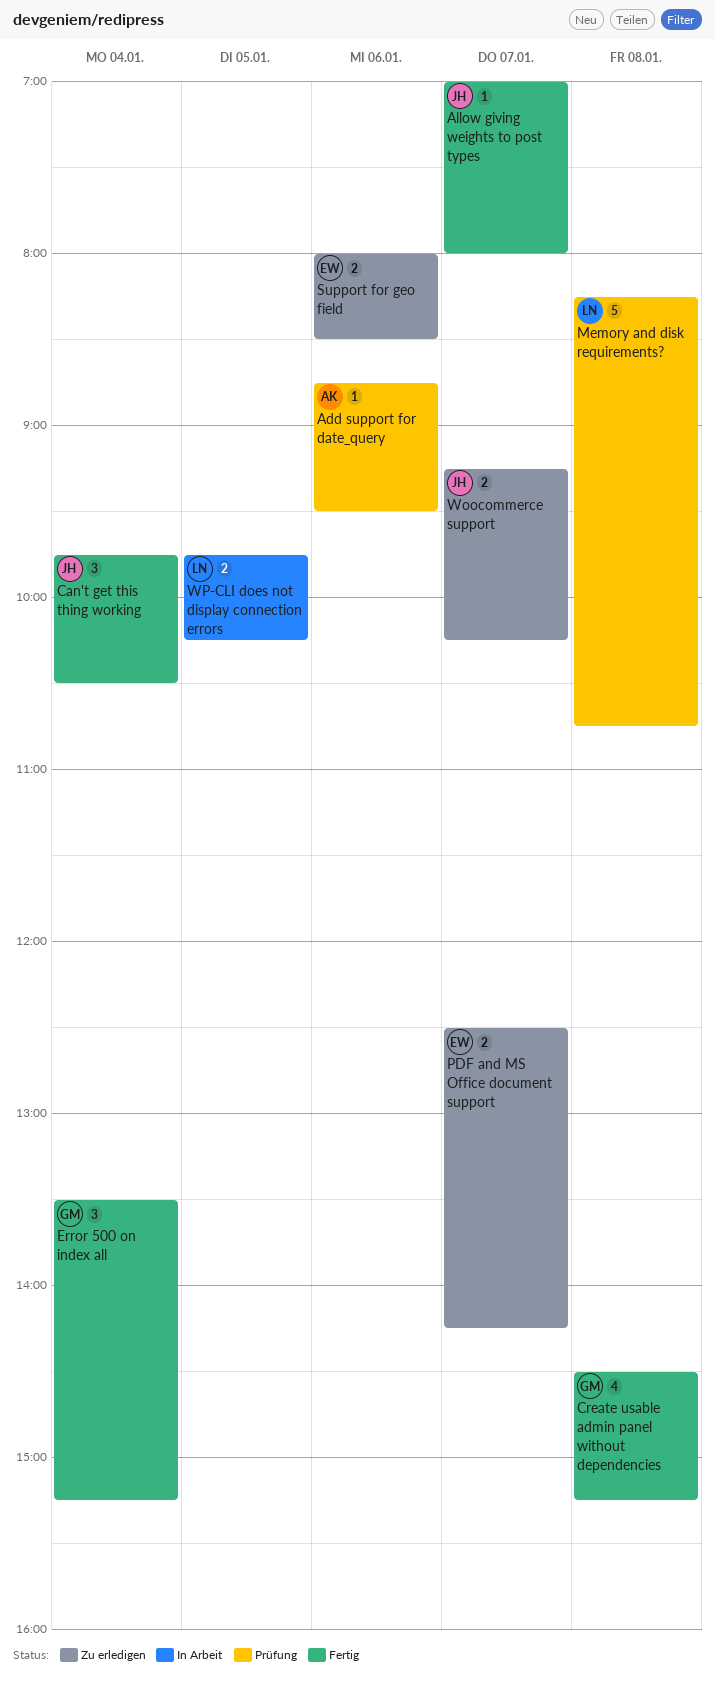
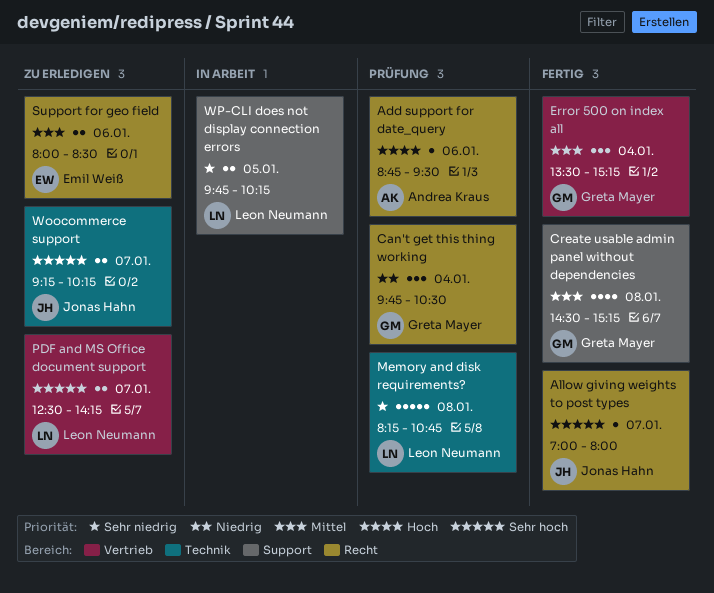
Can't get this thing working, status: Fertig -> Prüfung
Can't get this thing working, owner: Jonas Hahn -> Greta Mayer
PDF and MS Office document support, owner: Emil Weiß -> Leon Neumann

